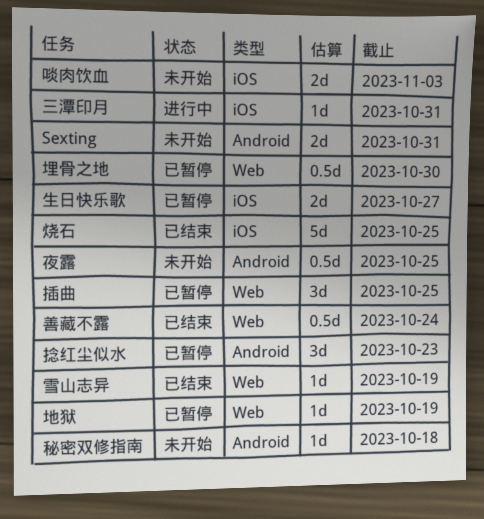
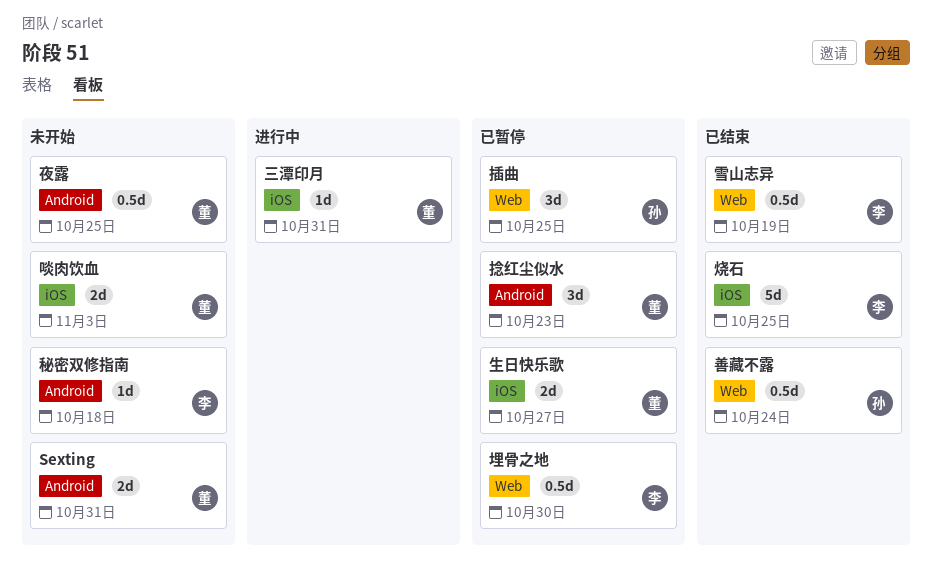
地狱: present -> none
雪山志异, estimate: 1d -> 0.5d

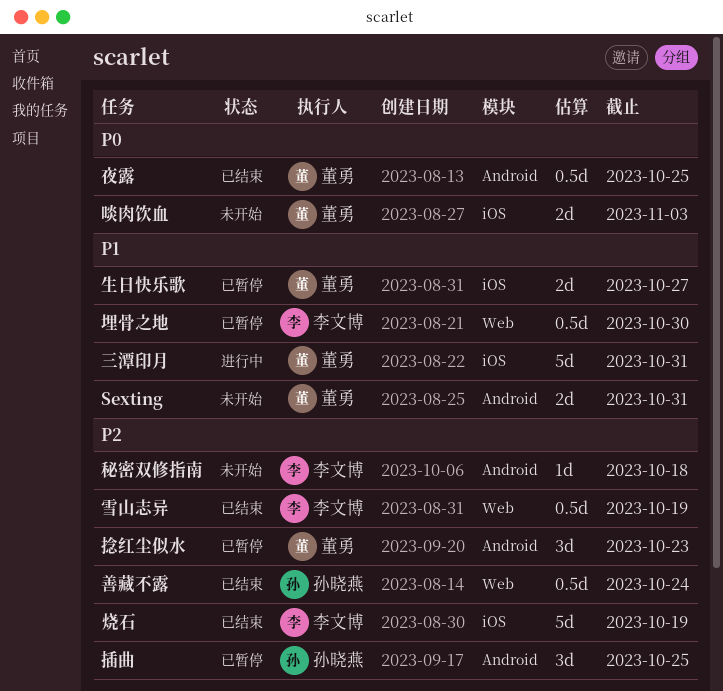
三潭印月, estimate: 1d -> 5d
夜露, status: 未开始 -> 已结束
插曲, label: Web -> Android
烧石, due: Oct 25 -> Oct 19

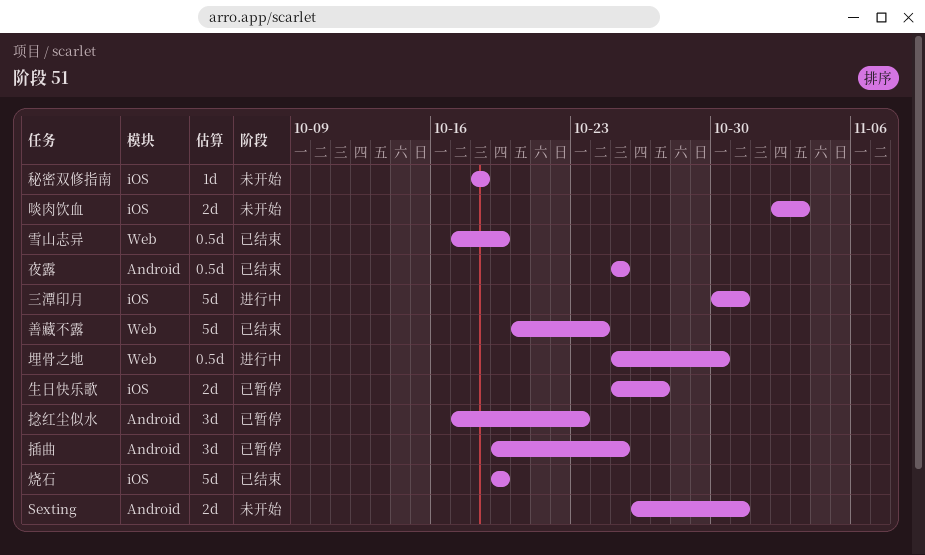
善藏不露, estimate: 0.5d -> 5d
埋骨之地, status: 已暂停 -> 进行中
秘密双修指南, label: Android -> iOS

